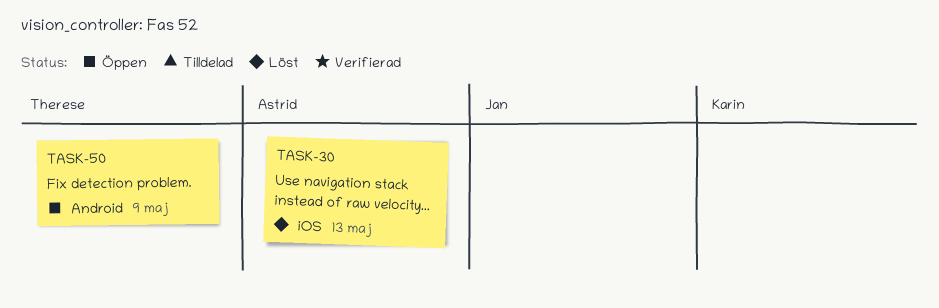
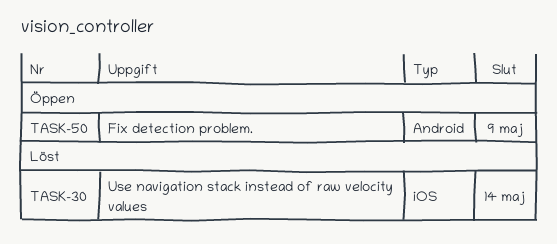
TASK-30, due: May 13 -> May 14

